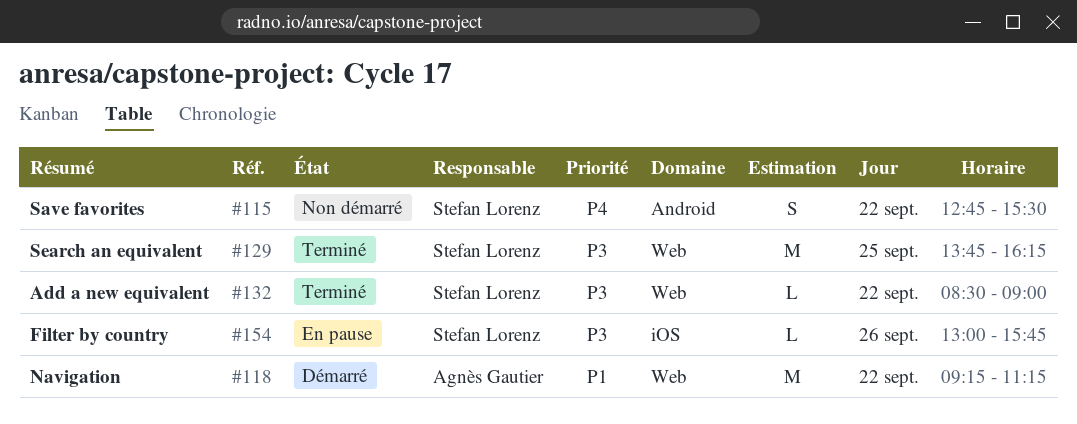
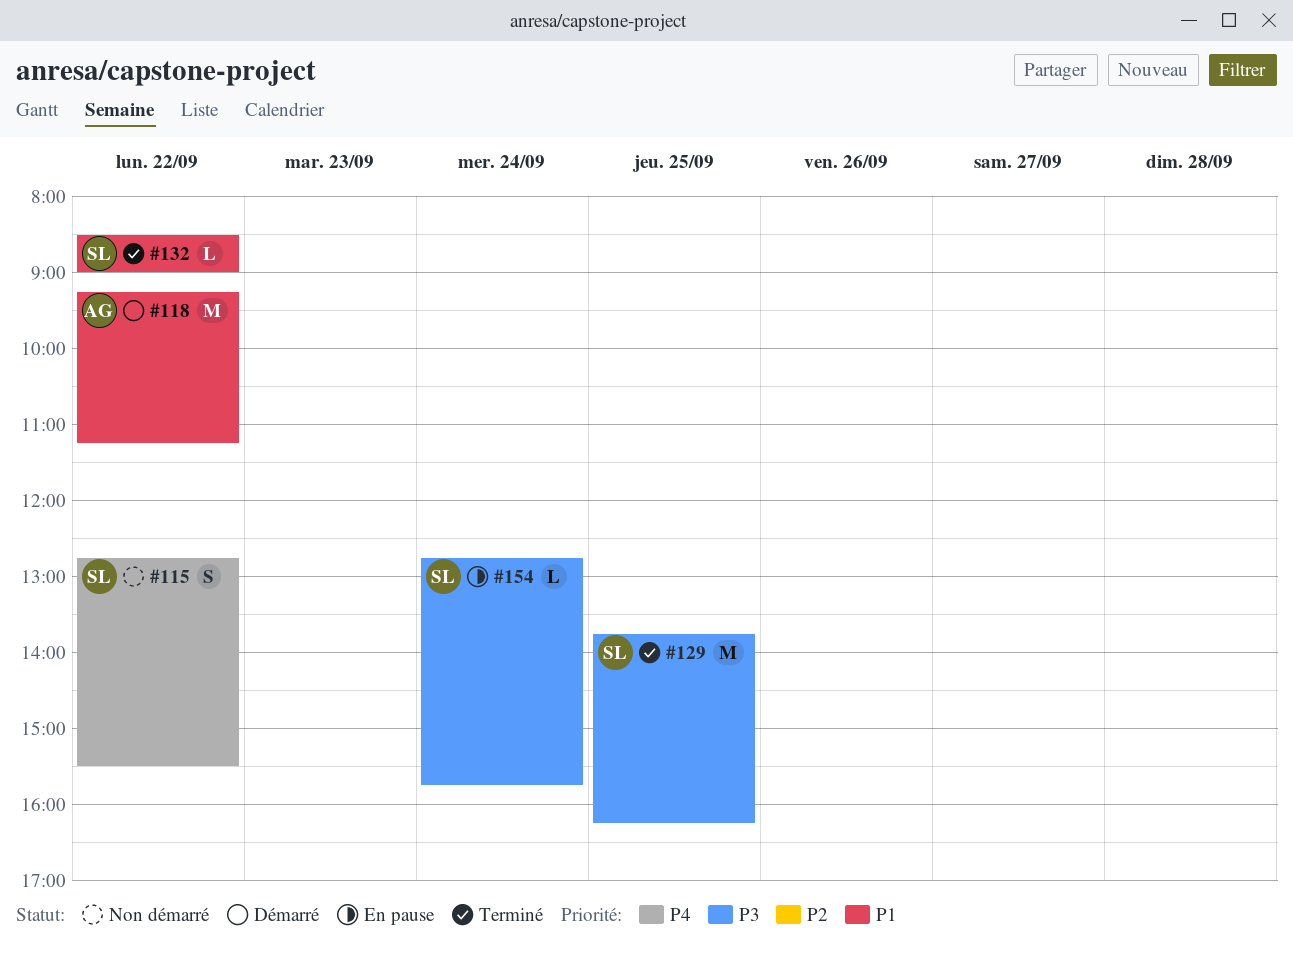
#132, priority: P3 -> P1
#154, day: Sep 26 -> Sep 24
#154, begins: 13:00 -> 12:45

